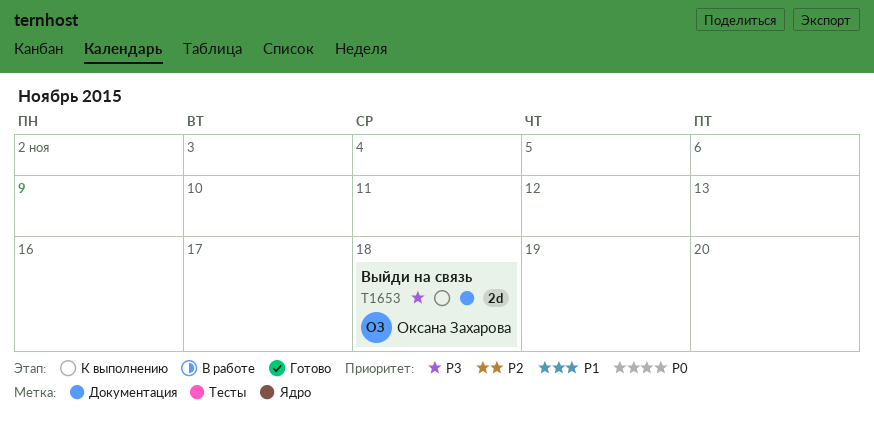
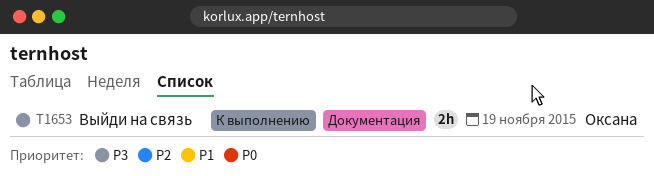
T1653, estimate: 2d -> 2h
T1653, due: Nov 18 -> Nov 19

